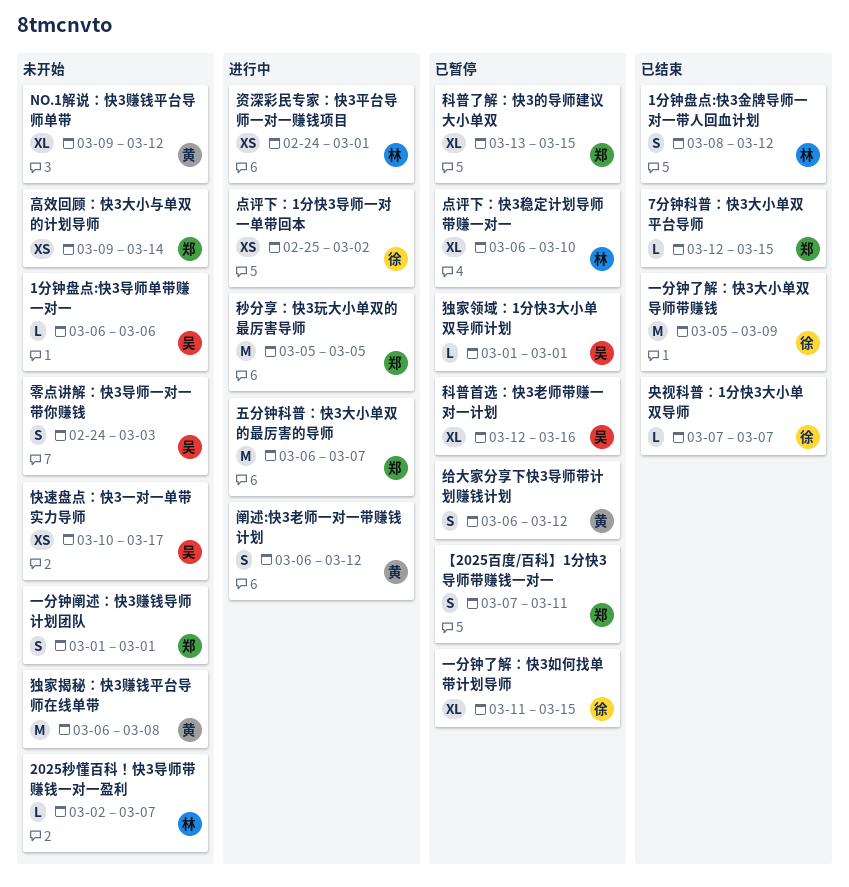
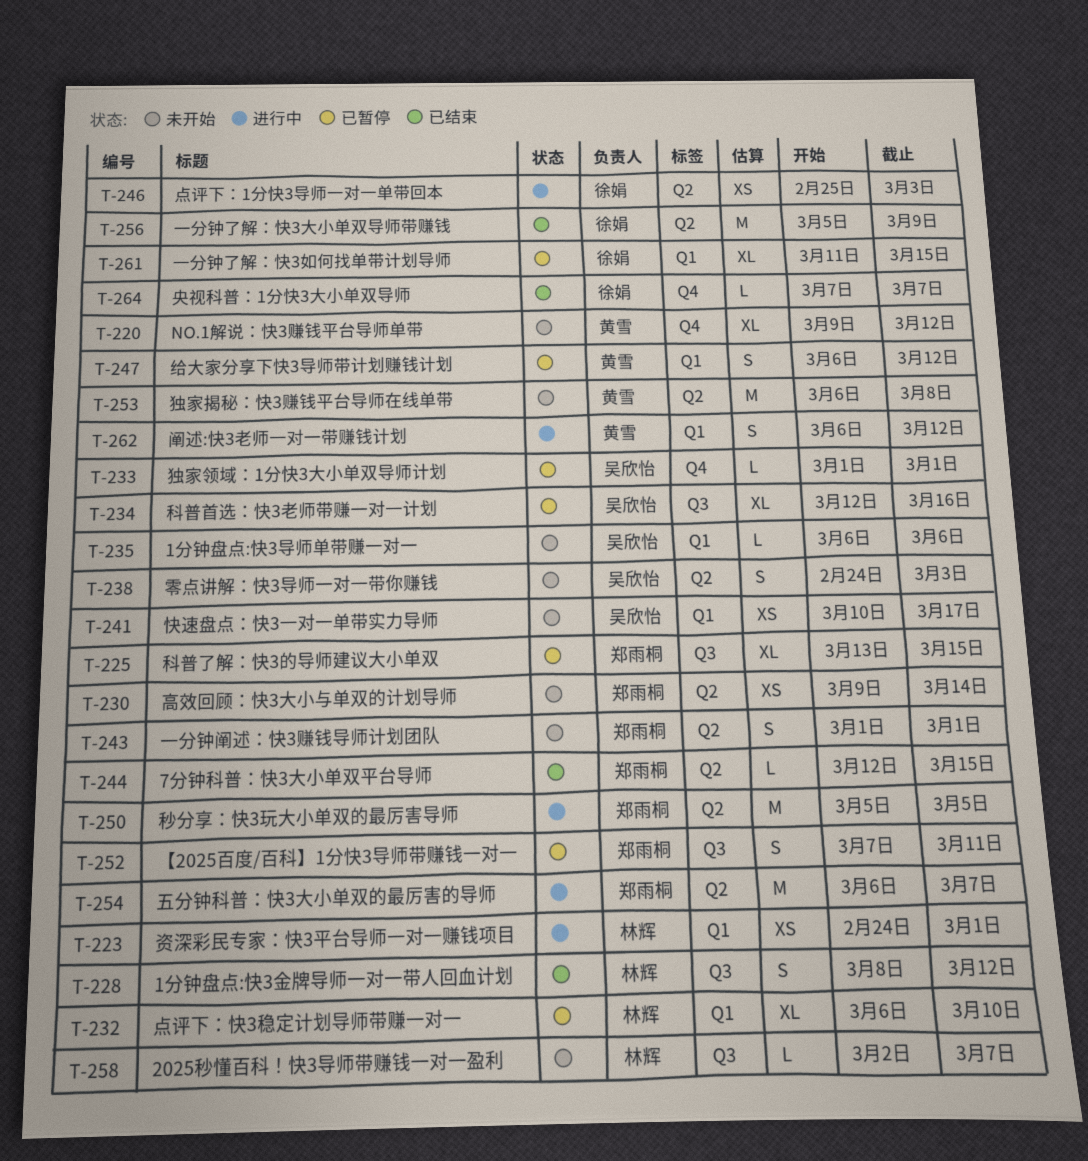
点评下：1分快3导师一对一单带回本, due: Mar 2 -> Mar 3

